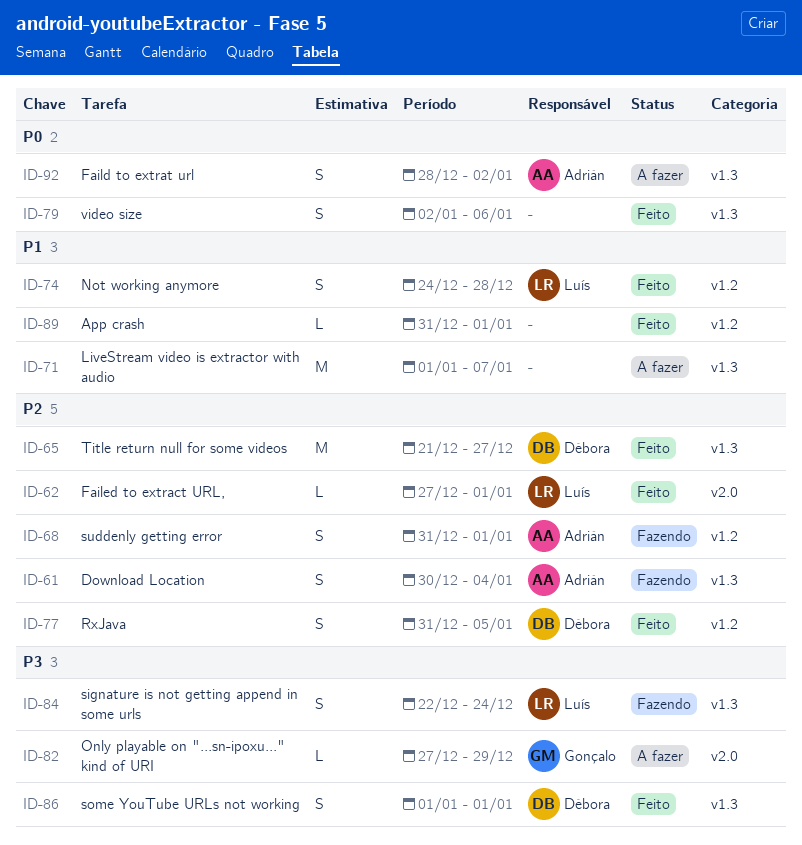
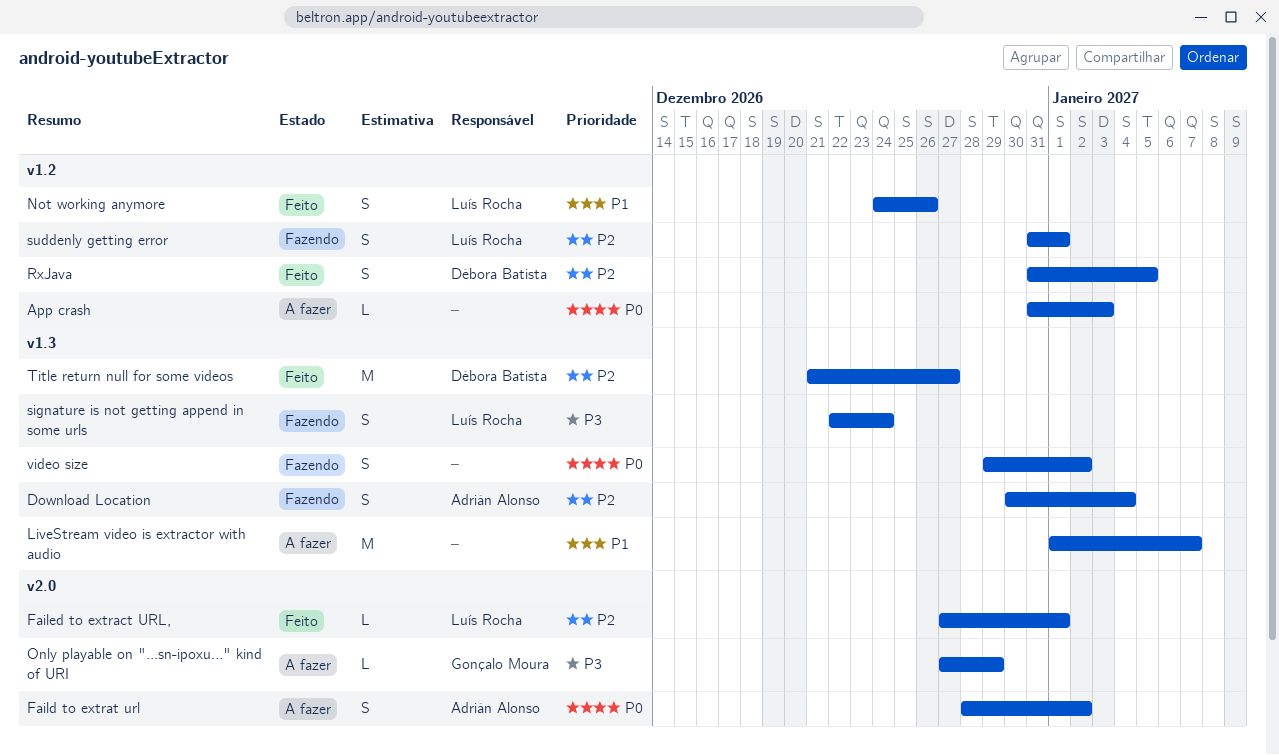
App crash, status: Feito -> A fazer
App crash, priority: P1 -> P0
App crash, due: Jan 1 -> Jan 3
Faild to extrat url, label: v1.3 -> v2.0
Not working anymore, due: Dec 28 -> Dec 26
some YouTube URLs not working: present -> none
suddenly getting error, owner: Adrián Alonso -> Luís Rocha
video size, status: Feito -> Fazendo
video size, start: Jan 2 -> Dec 29
video size, due: Jan 6 -> Jan 2

